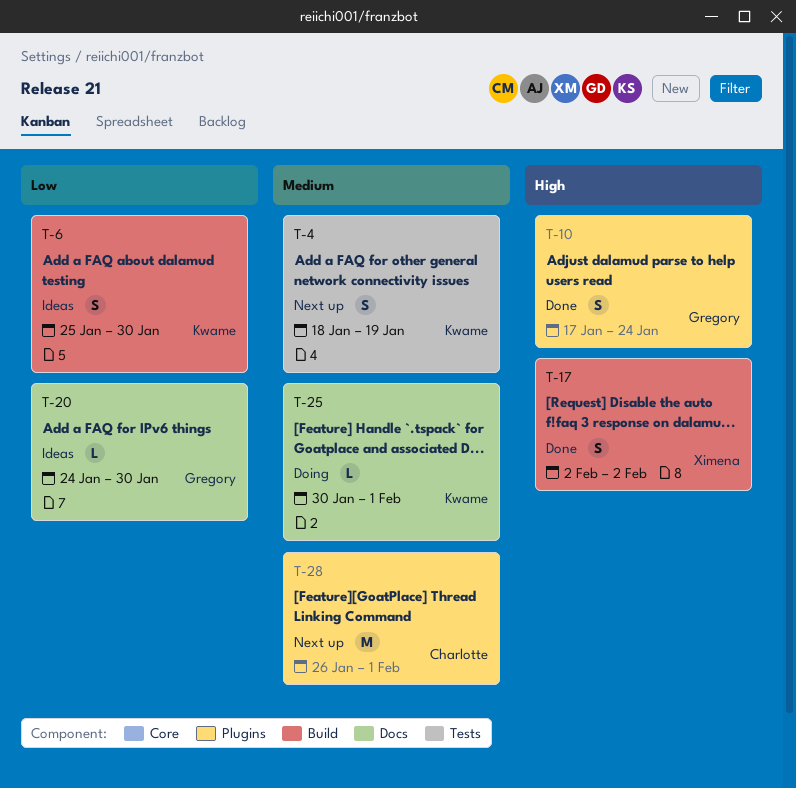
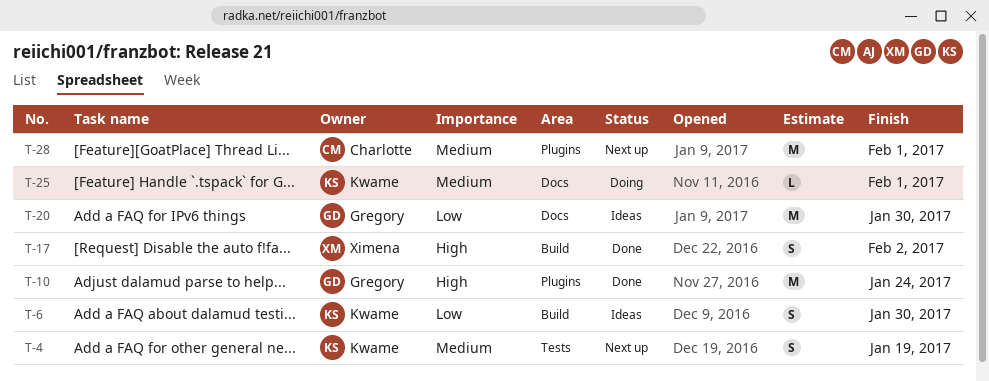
T-10, estimate: S -> M
T-20, estimate: L -> M

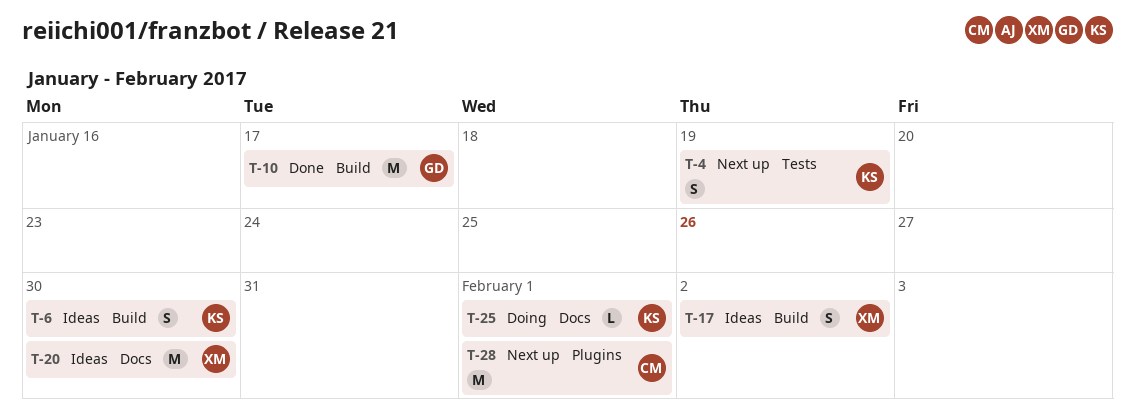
T-10, label: Plugins -> Build
T-10, due: Jan 24 -> Jan 17
T-17, status: Done -> Ideas
T-20, owner: Gregory -> Ximena

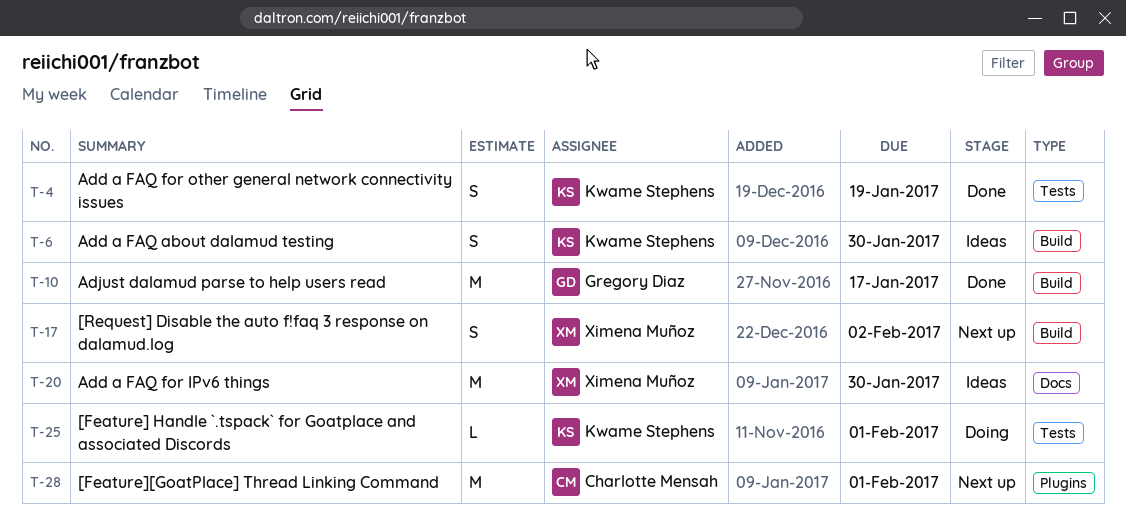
T-4, status: Next up -> Done
T-17, status: Ideas -> Next up
T-25, label: Docs -> Tests

